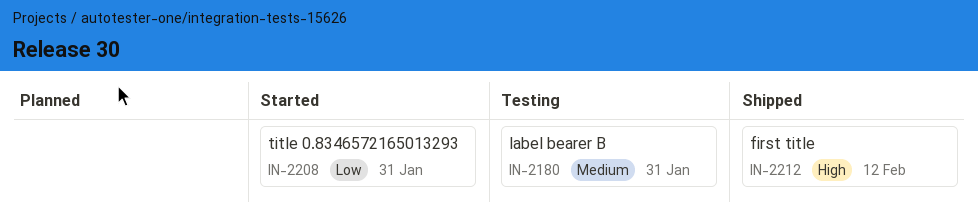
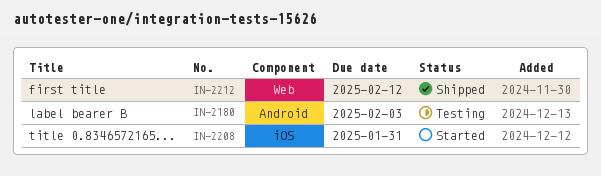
IN-2180, due: Jan 31 -> Feb 3

